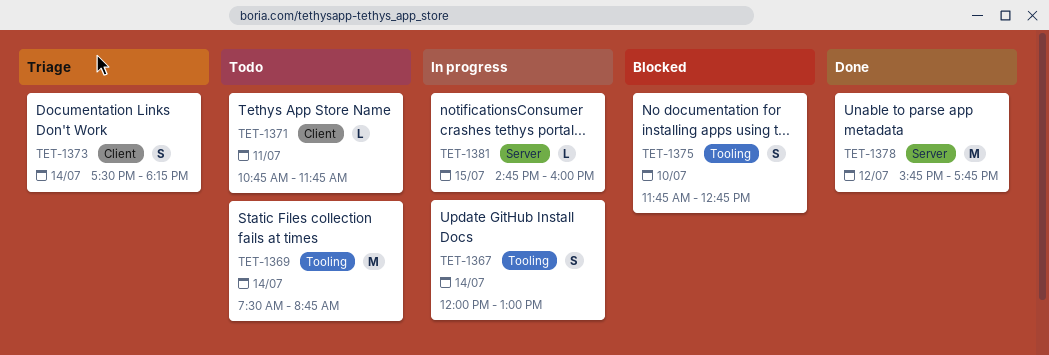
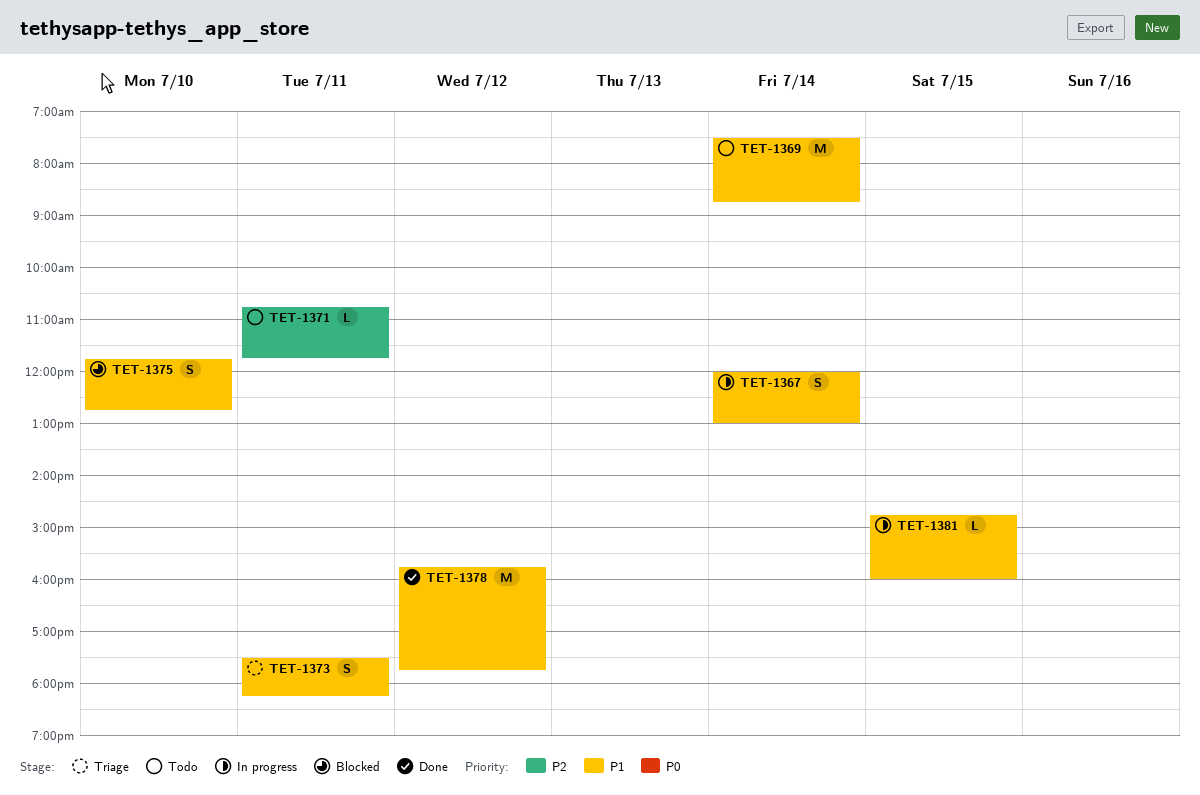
TET-1373, day: Jul 14 -> Jul 11

